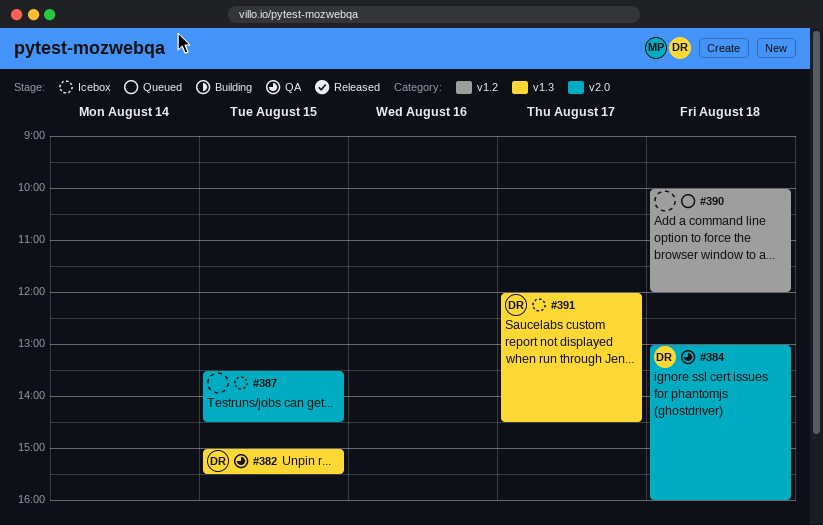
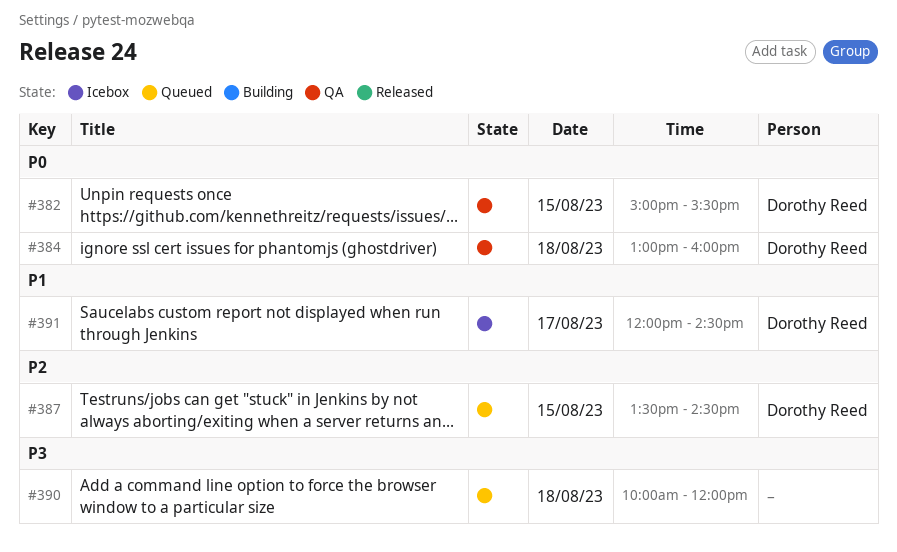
#387, status: Icebox -> Queued
#387, owner: none -> Dorothy Reed

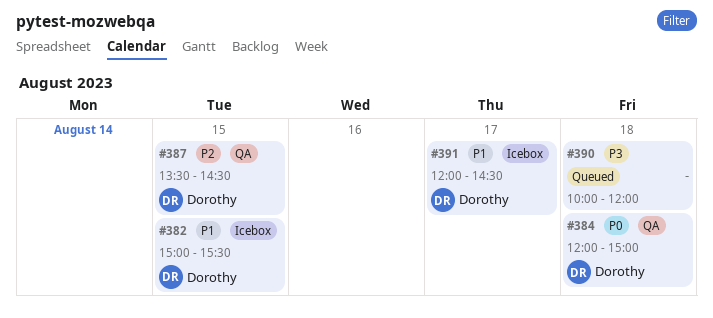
#382, status: QA -> Icebox
#382, priority: P0 -> P1
#384, begins: 13:00 -> 12:00
#384, ends: 16:00 -> 15:00
#387, status: Queued -> QA

